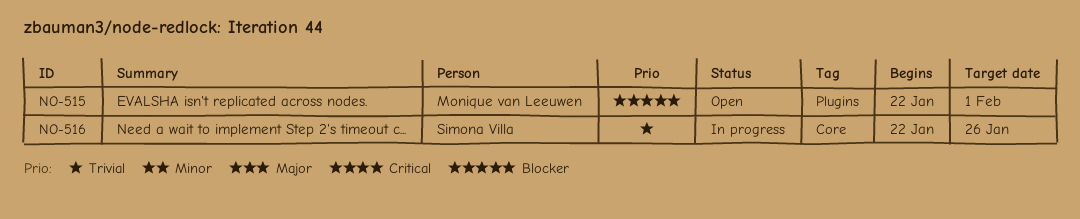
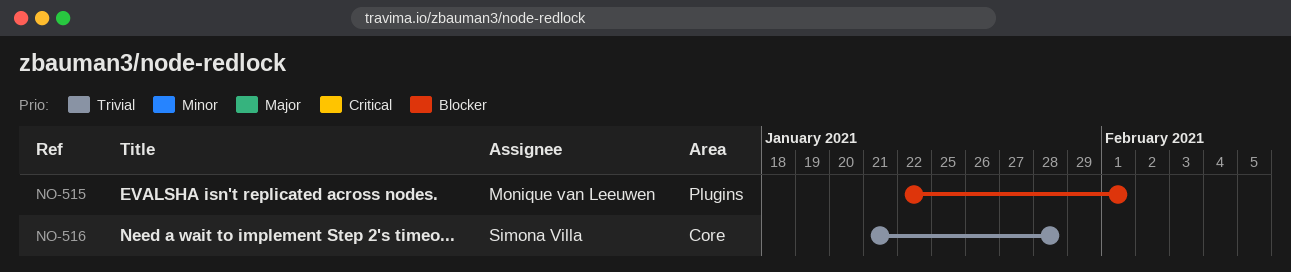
NO-516, start: Jan 22 -> Jan 21
NO-516, due: Jan 26 -> Jan 28

